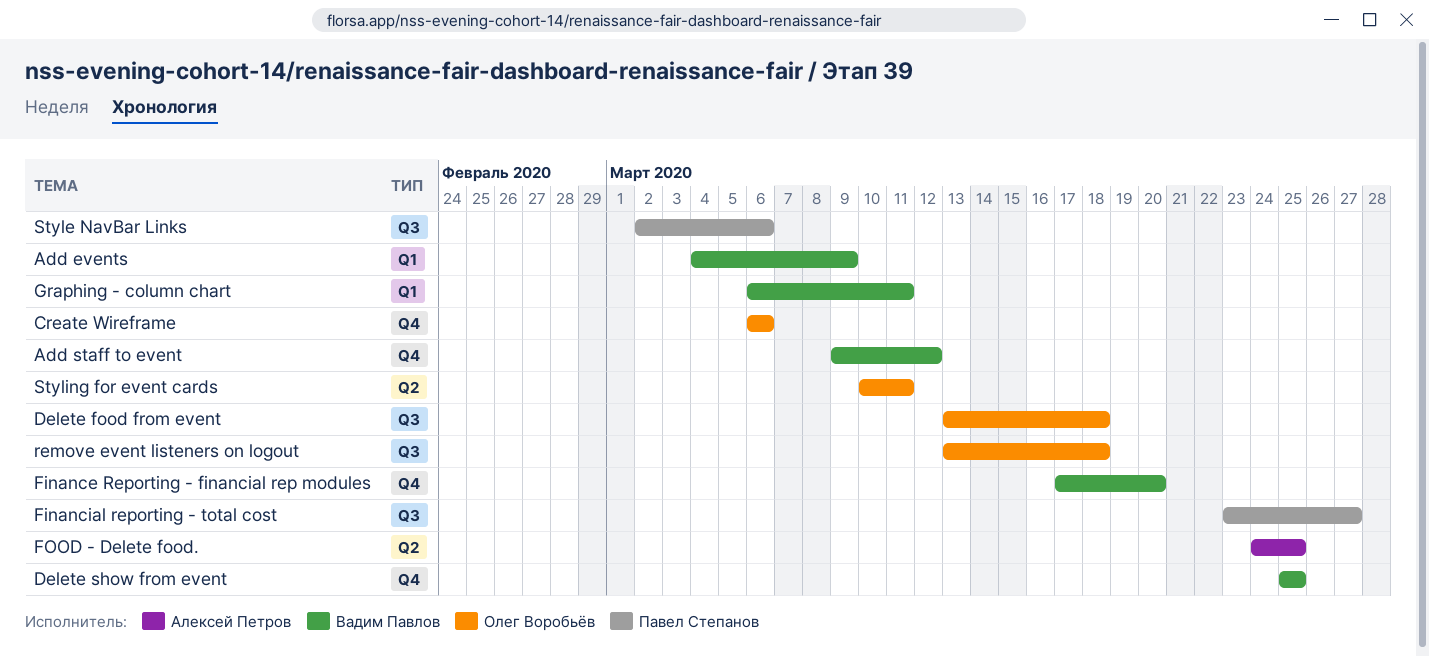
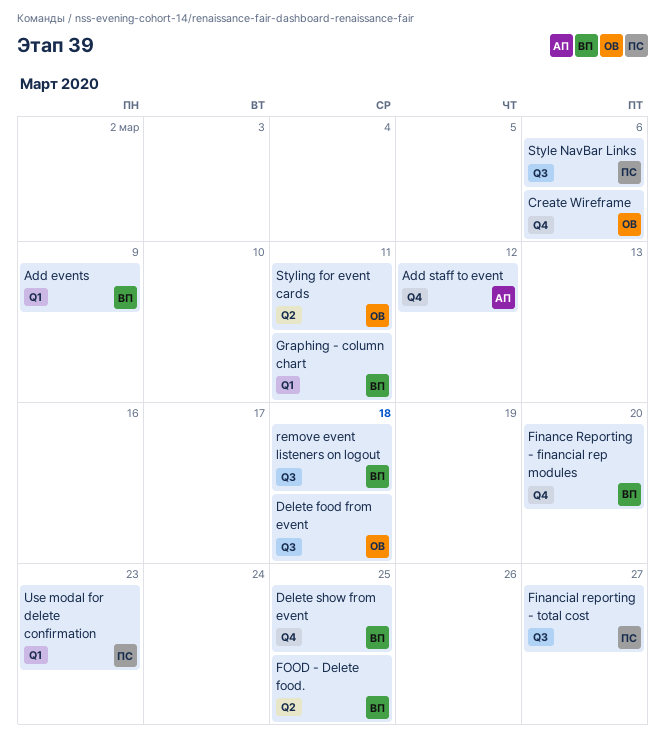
Add staff to event, owner: Вадим Павлов -> Алексей Петров
FOOD - Delete food., owner: Алексей Петров -> Вадим Павлов
remove event listeners on logout, owner: Олег Воробьёв -> Вадим Павлов
Use modal for delete confirmation: none -> present

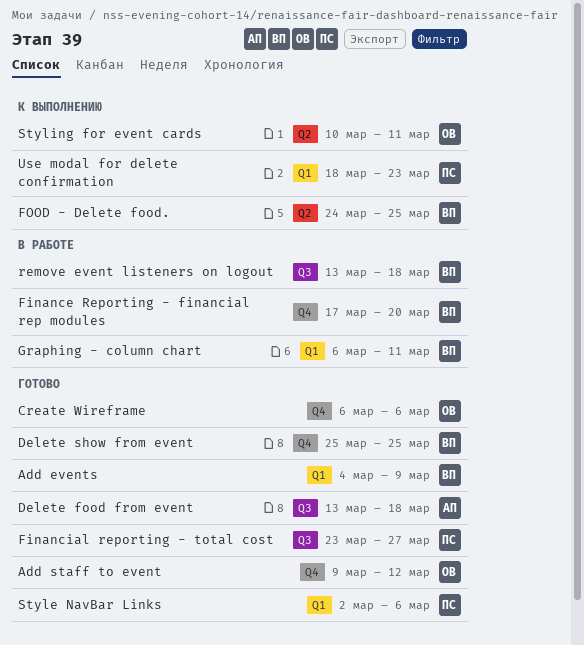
Add staff to event, owner: АП -> ОВ
Delete food from event, owner: ОВ -> АП
Style NavBar Links, label: Q3 -> Q1

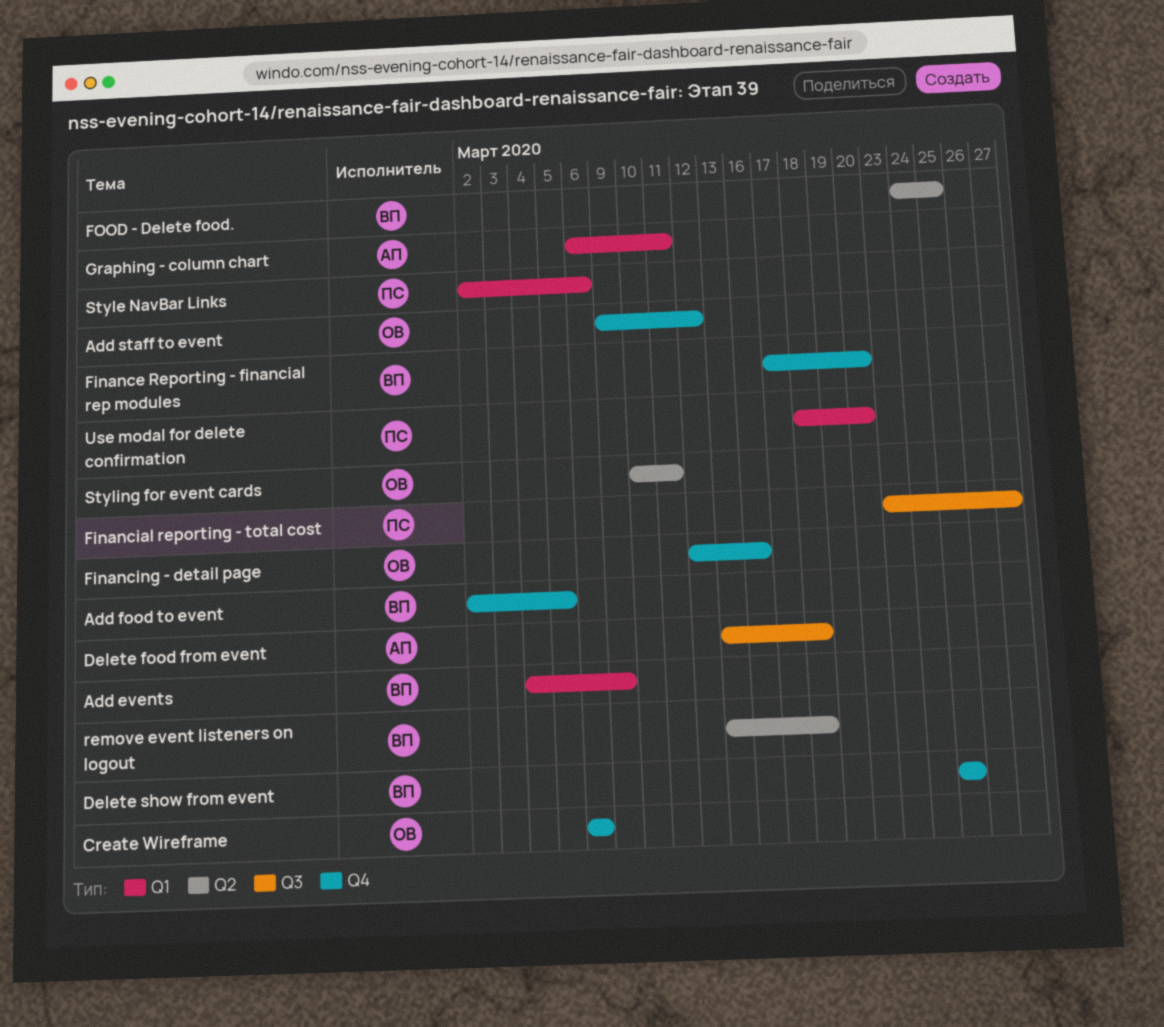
Add food to event: none -> present
Financing - detail page: none -> present
Graphing - column chart, owner: ВП -> АП
remove event listeners on logout, label: Q3 -> Q2
Use modal for delete confirmation, due: Mar 23 -> Mar 20

